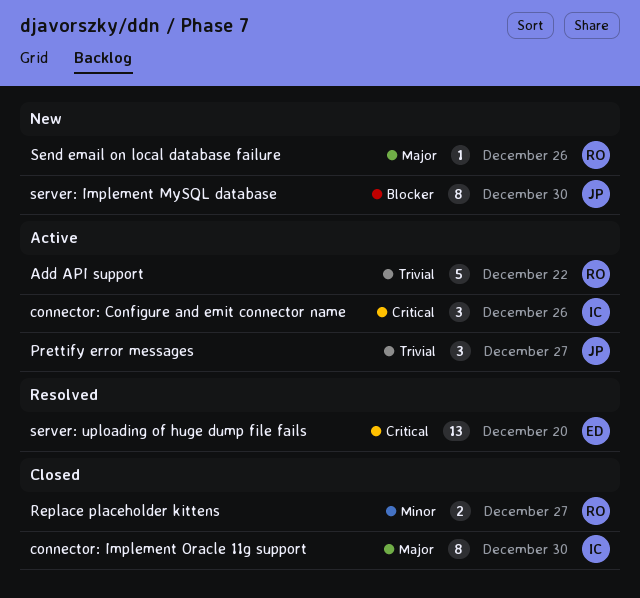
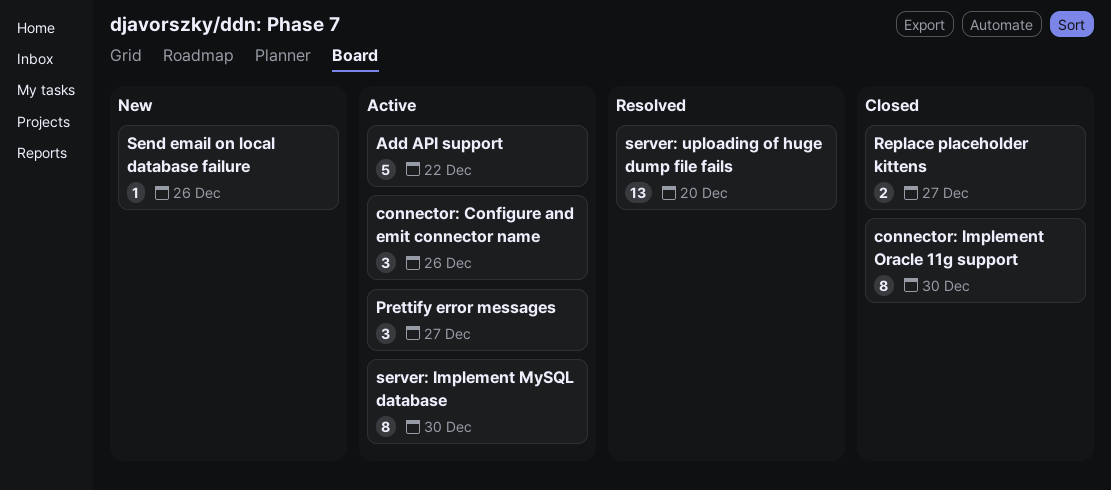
server: Implement MySQL database, status: New -> Active

